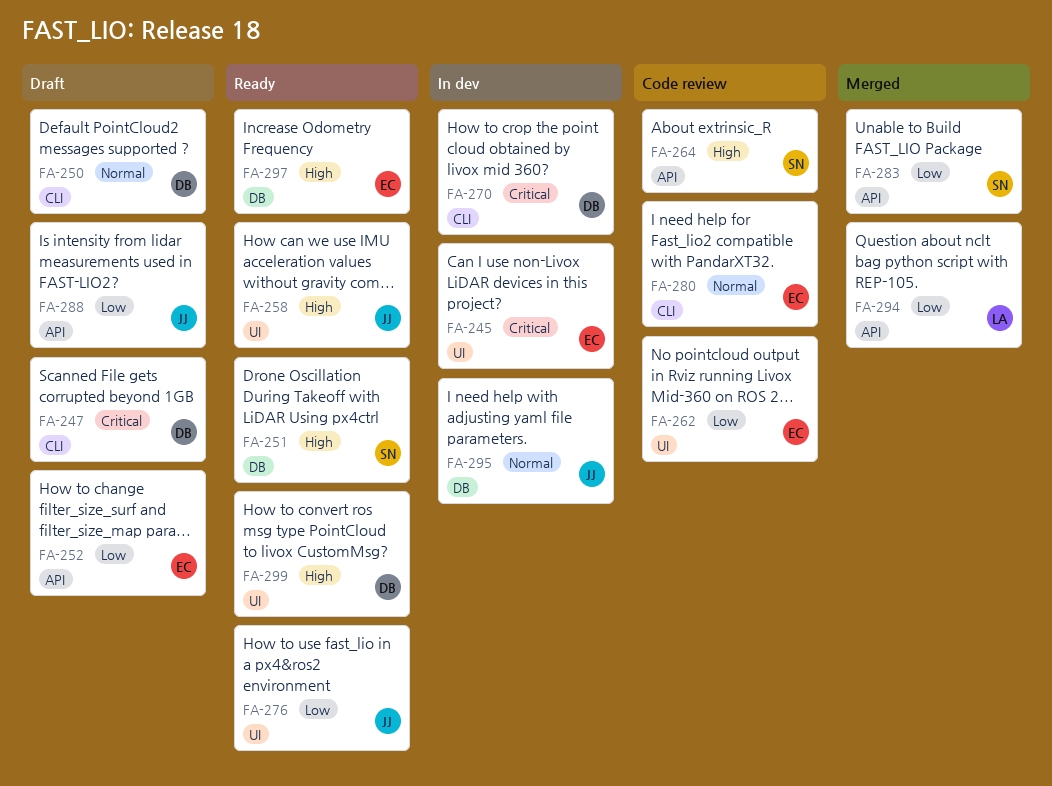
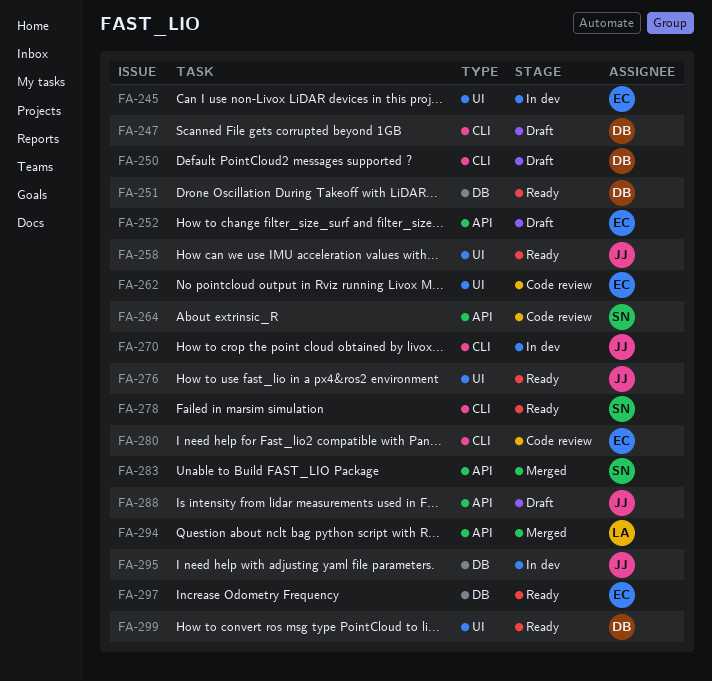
FA-251, owner: SN -> DB
FA-270, owner: DB -> JJ
FA-278: none -> present

